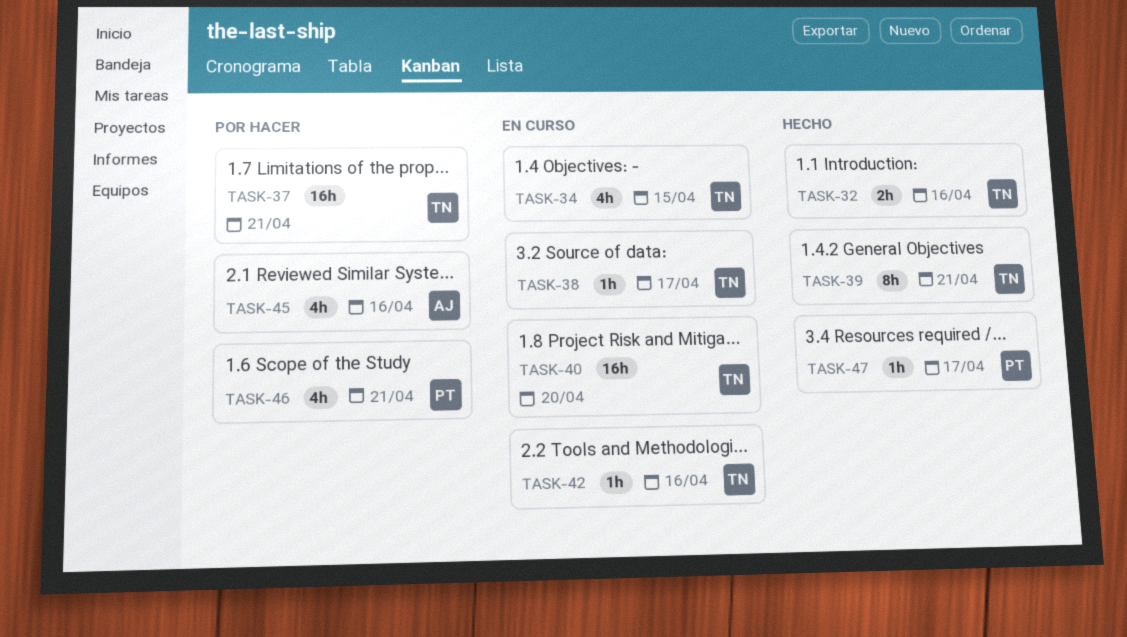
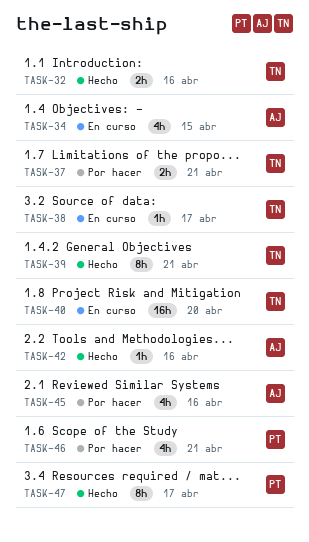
TASK-34, owner: TN -> AJ
TASK-37, estimate: 16h -> 2h
TASK-42, status: En curso -> Hecho
TASK-42, owner: TN -> AJ
TASK-47, estimate: 1h -> 8h

